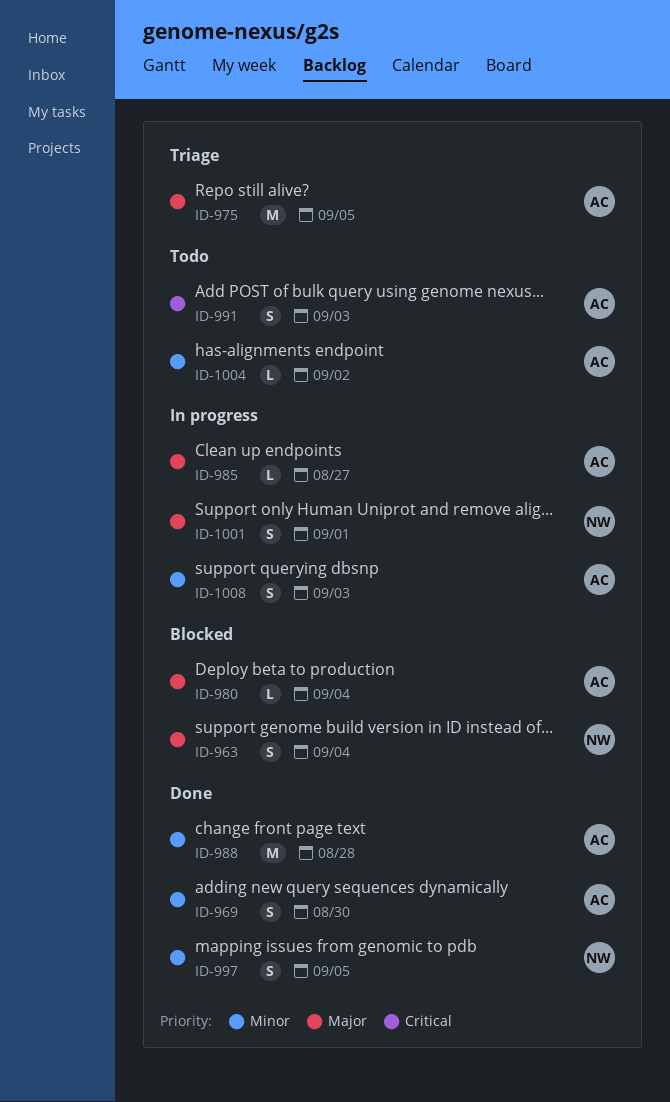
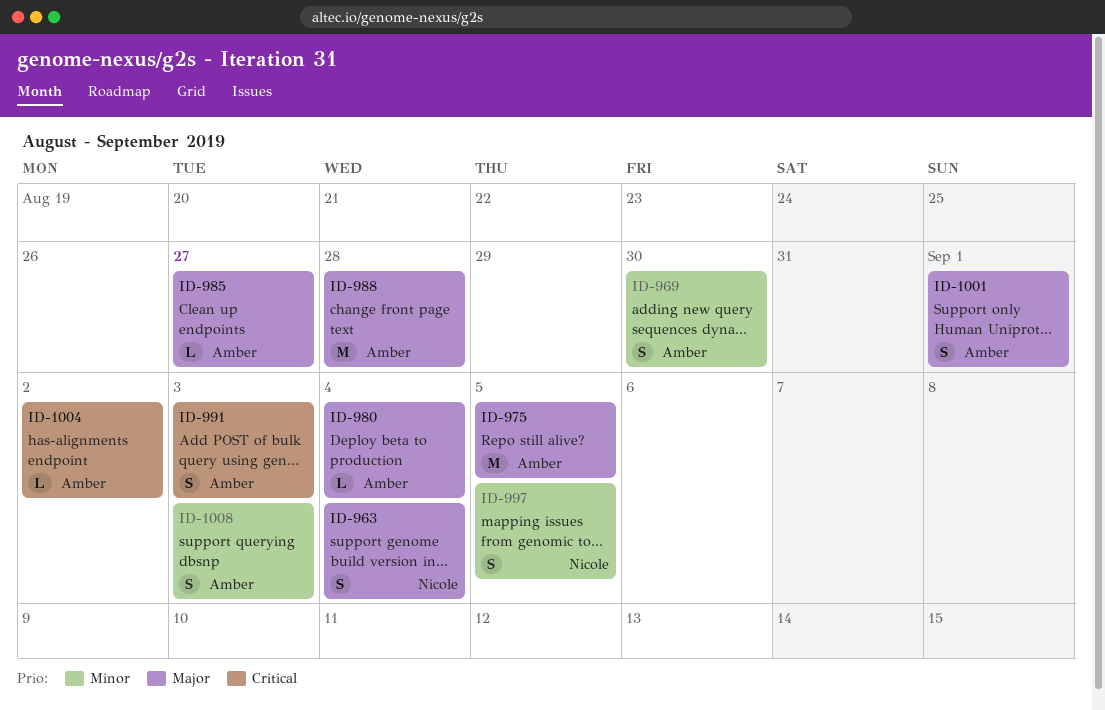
ID-988, priority: Minor -> Major
ID-1001, owner: Nicole -> Amber
ID-1004, priority: Minor -> Critical

